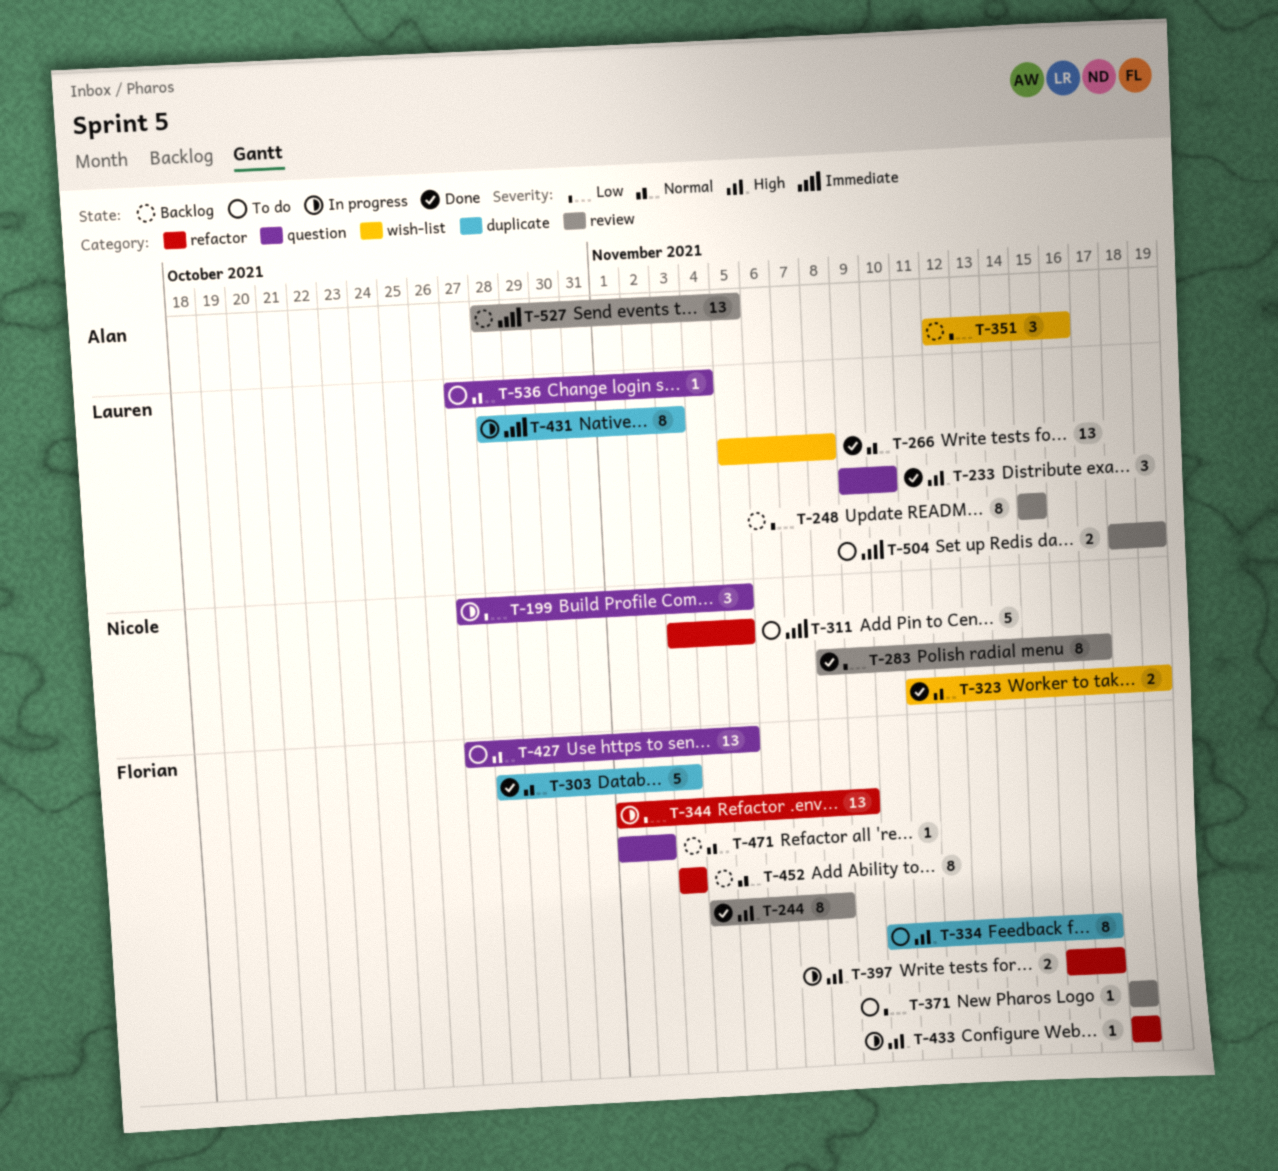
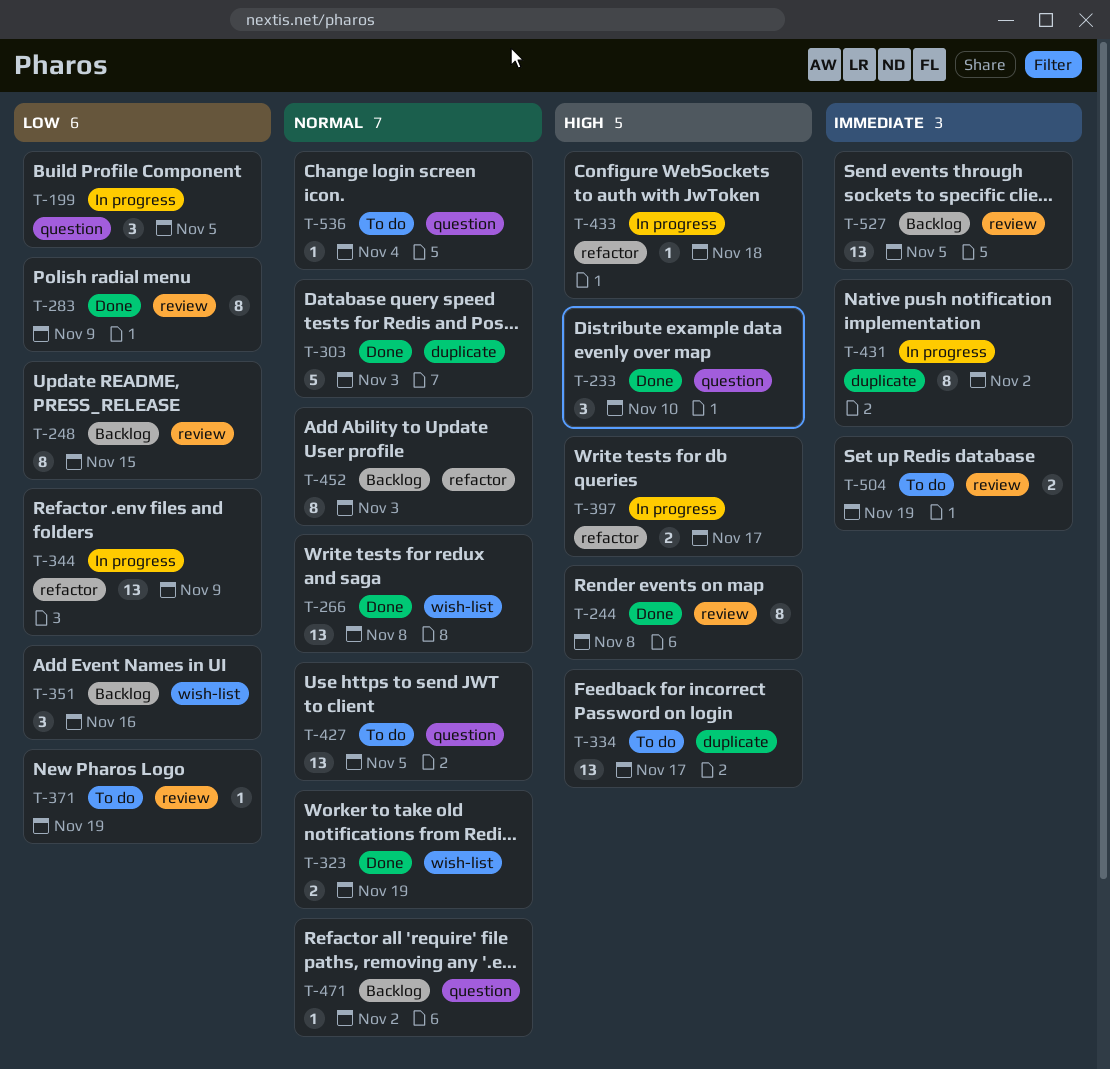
T-283, due: Nov 17 -> Nov 9
T-311: present -> none
T-334, estimate: 8 -> 13
T-371, due: Nov 18 -> Nov 19
T-431, due: Nov 3 -> Nov 2

